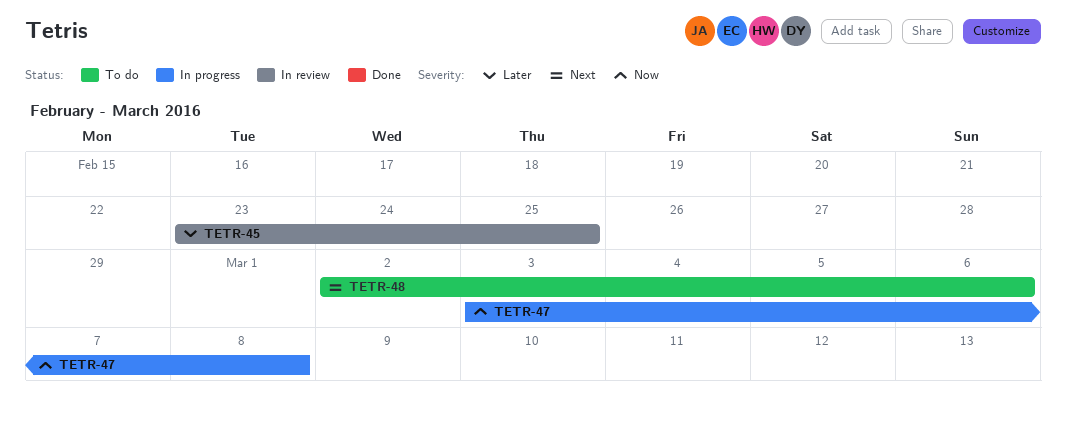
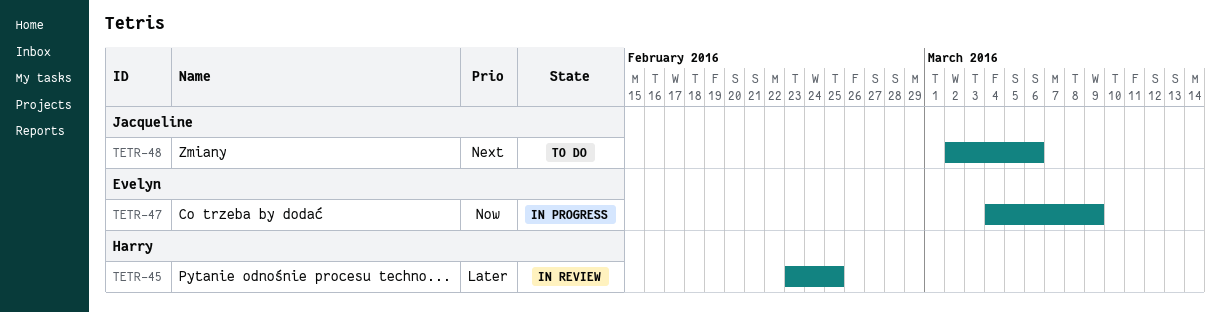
TETR-47, start: Mar 3 -> Mar 4
TETR-47, due: Mar 8 -> Mar 9

